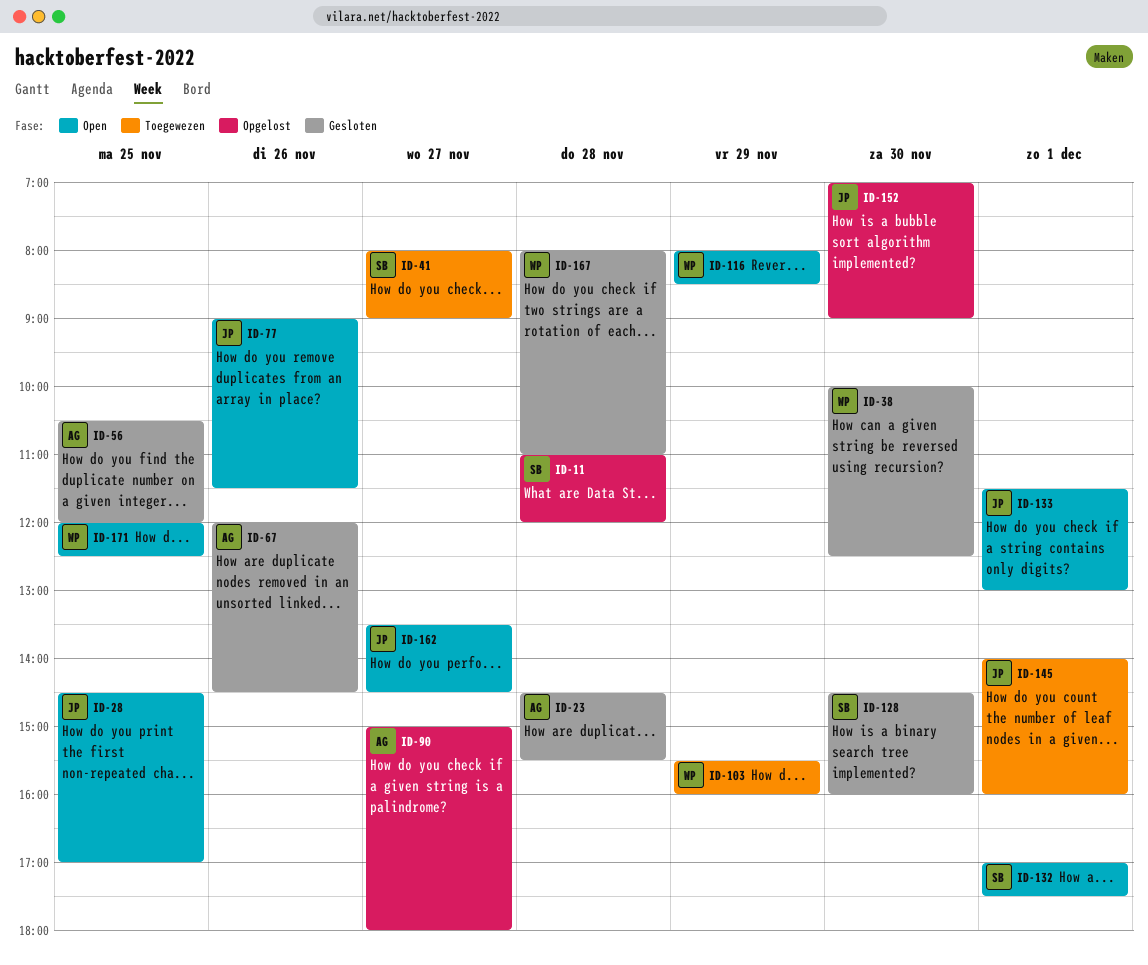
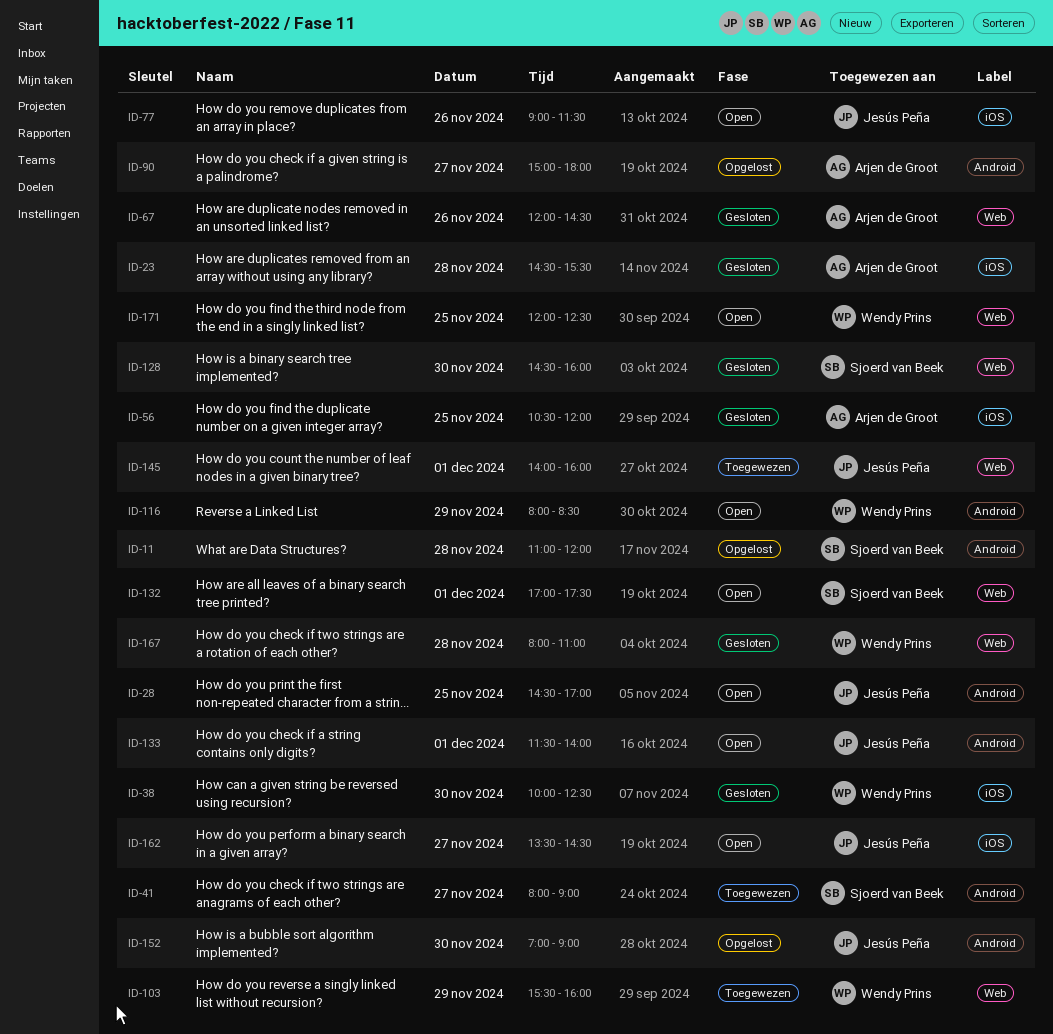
ID-133, ends: 13:00 -> 14:00

